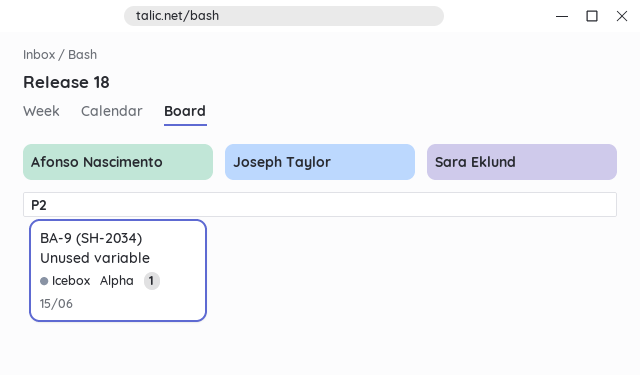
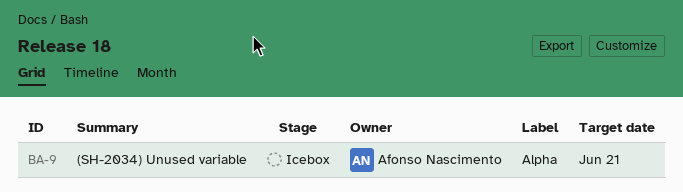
BA-9, due: Jun 15 -> Jun 21

